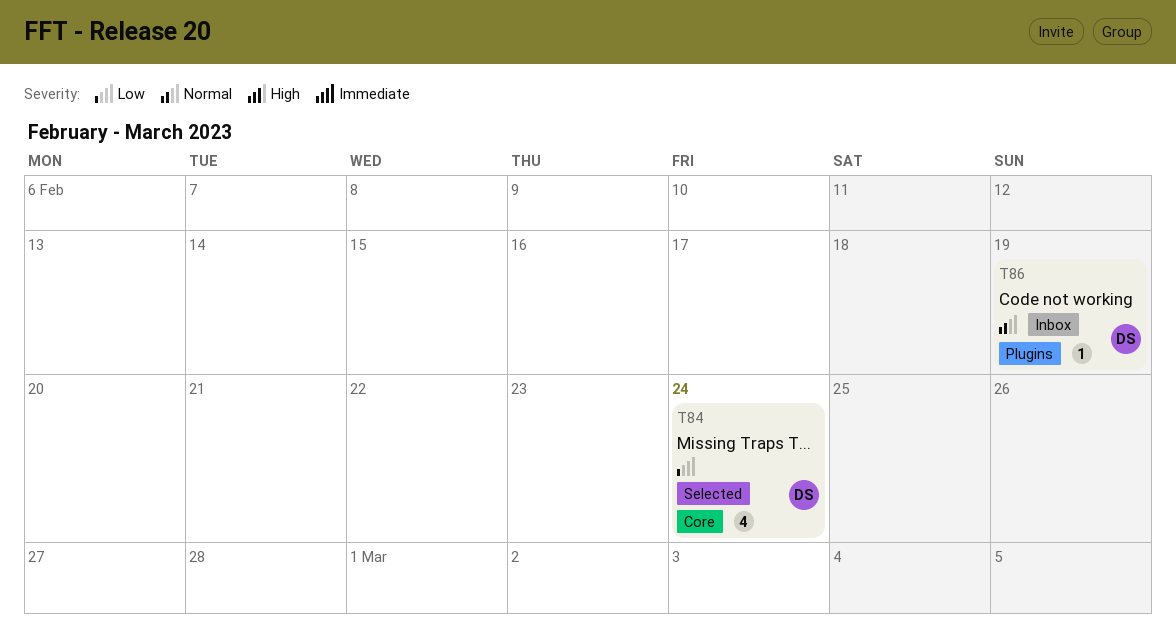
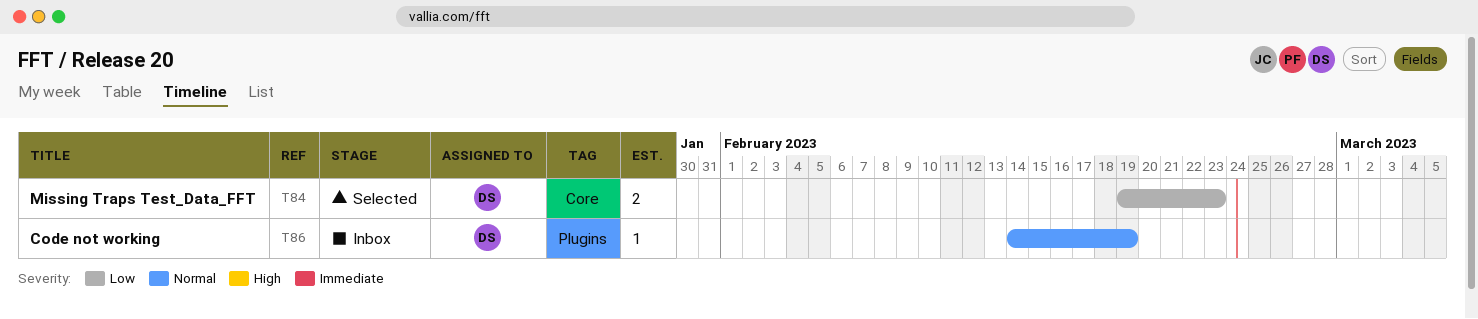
T84, estimate: 4 -> 2
T84, due: Feb 24 -> Feb 23

